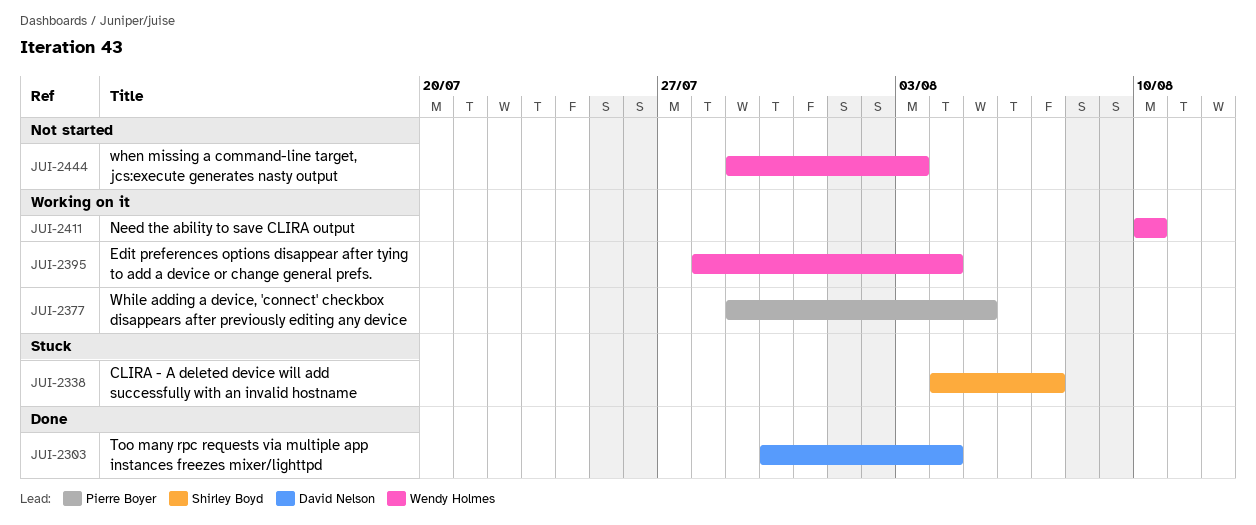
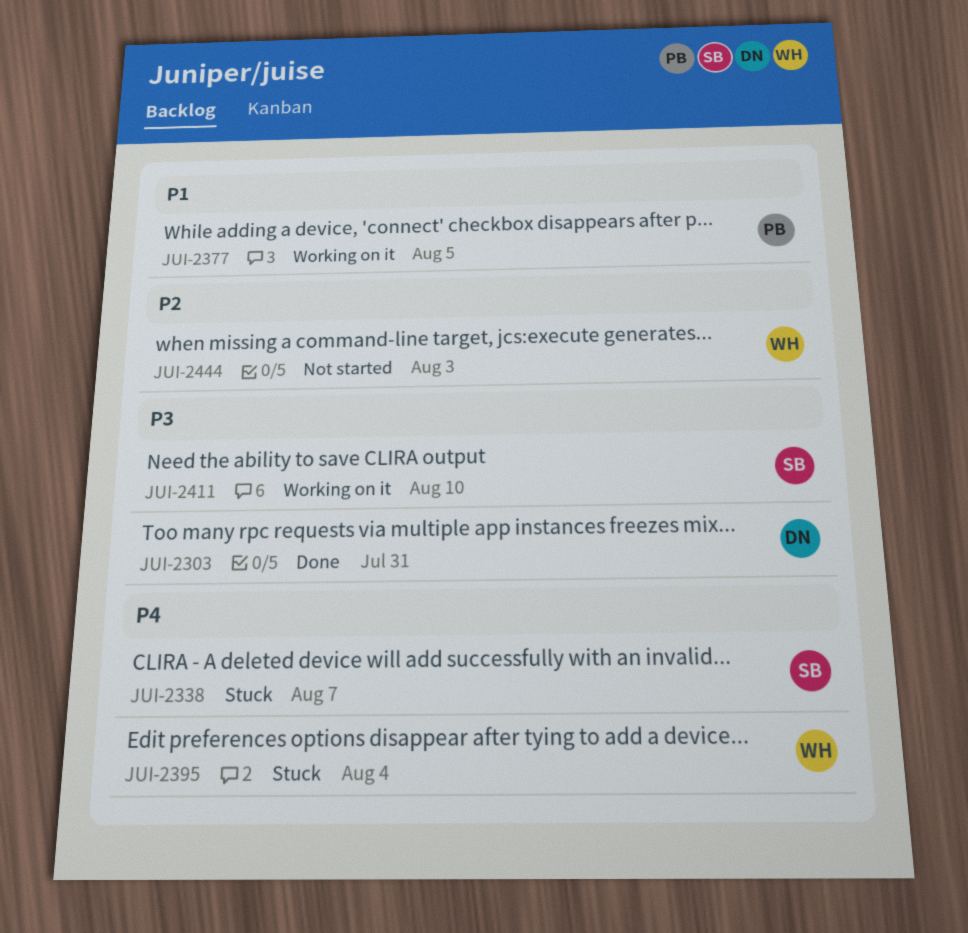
JUI-2303, due: Aug 4 -> Jul 31
JUI-2395, status: Working on it -> Stuck
JUI-2411, owner: Wendy Holmes -> Shirley Boyd

